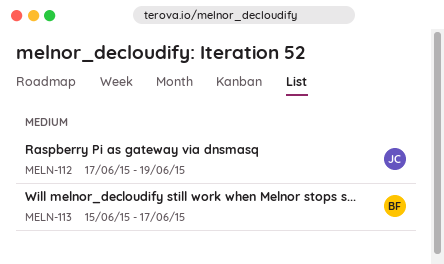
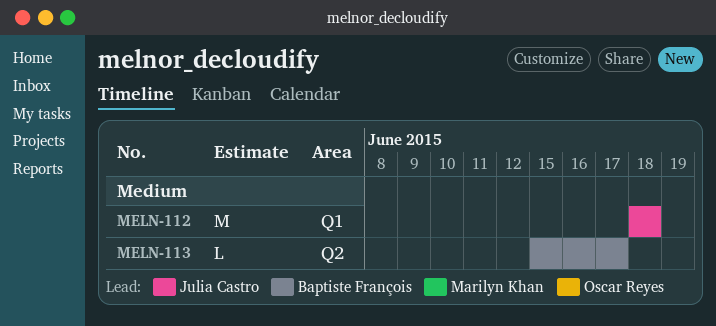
MELN-112, start: Jun 17 -> Jun 18
MELN-112, due: Jun 19 -> Jun 18

